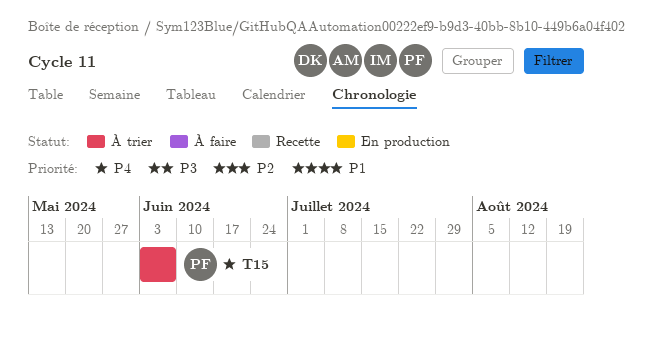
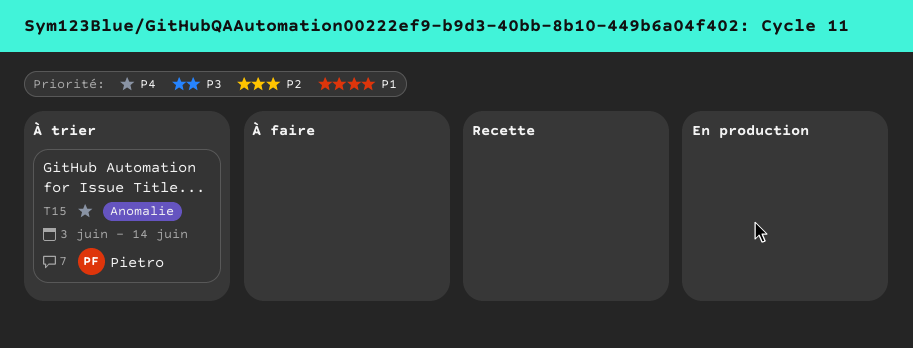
T15, due: Jun 7 -> Jun 14

